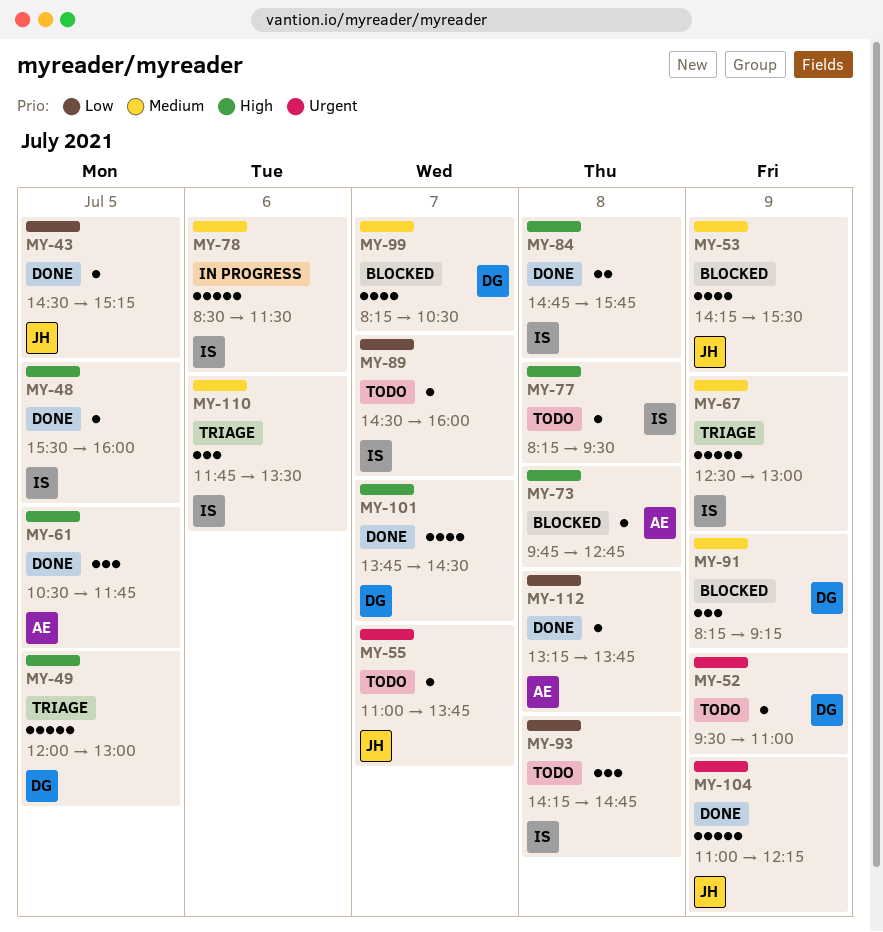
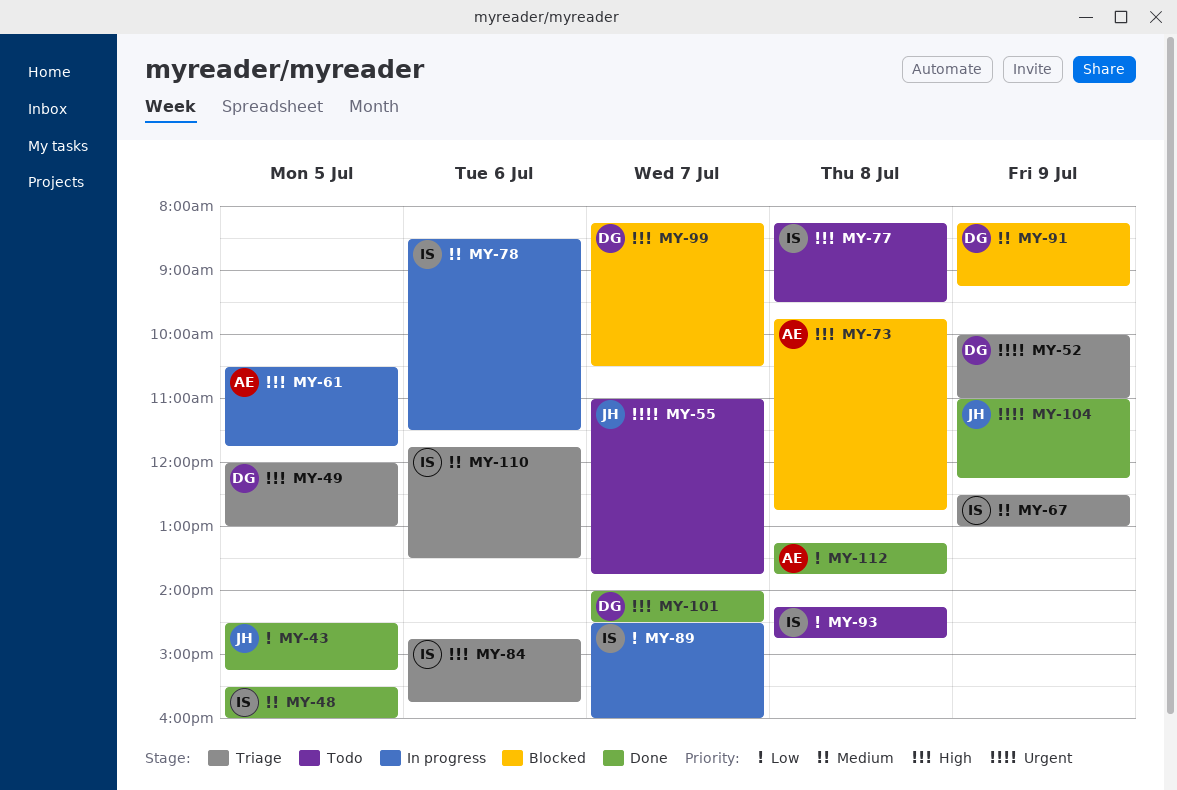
MY-48, priority: High -> Medium
MY-52, status: Todo -> Triage
MY-52, begins: 09:30 -> 10:00
MY-53: present -> none
MY-61, status: Done -> In progress
MY-84, status: Done -> Triage
MY-84, day: Jul 8 -> Jul 6
MY-89, status: Todo -> In progress
MY-99, priority: Medium -> High
MY-101, begins: 13:45 -> 14:00

